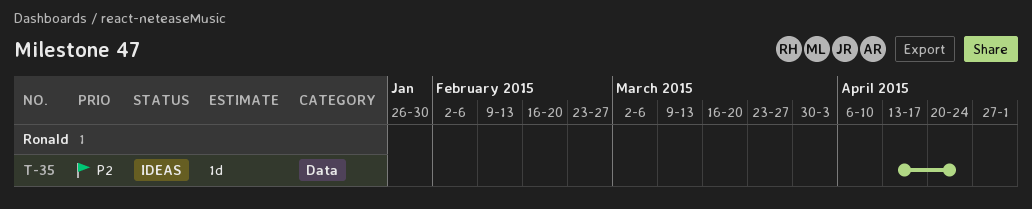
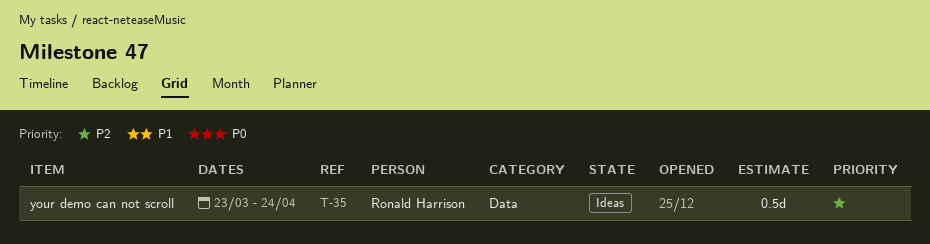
T-35, estimate: 1d -> 0.5d
T-35, start: Apr 13 -> Mar 23

